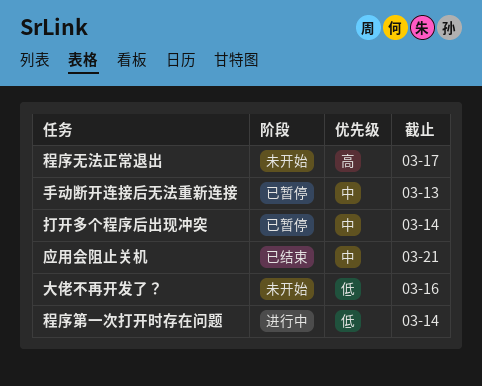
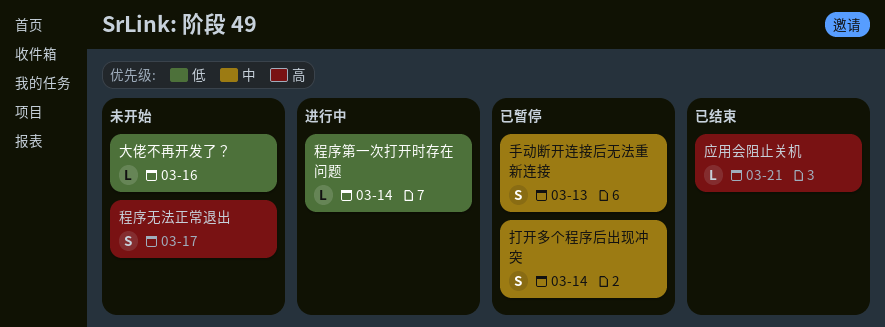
应用会阻止关机, priority: 中 -> 高

